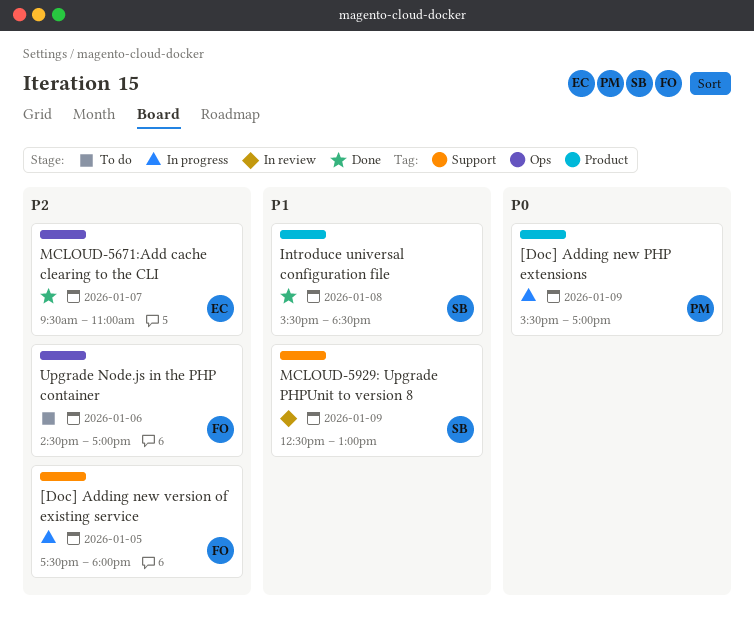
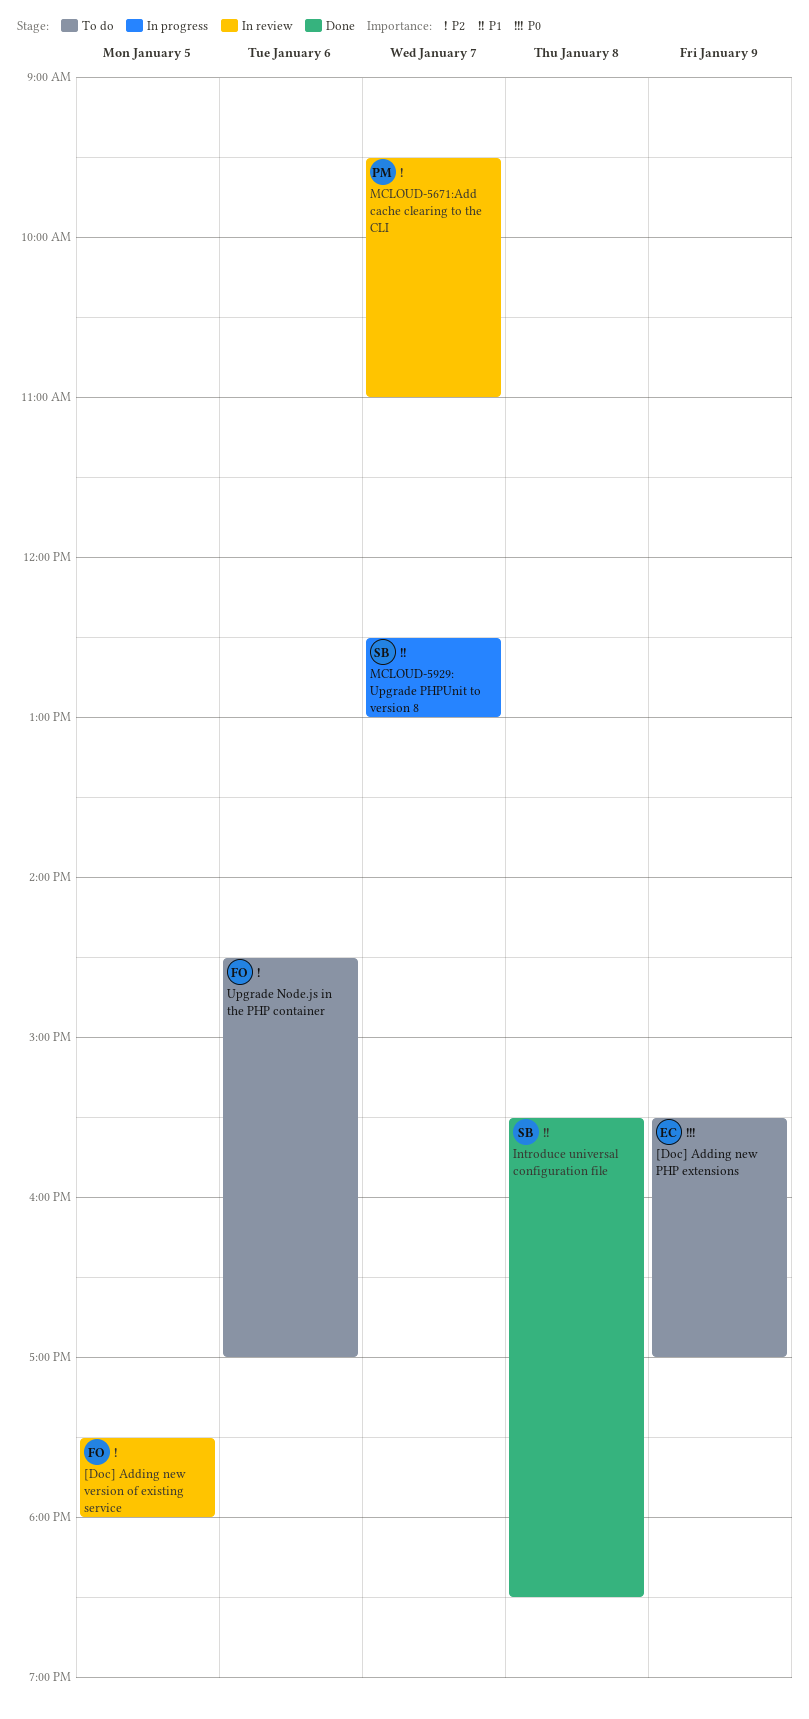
[Doc] Adding new PHP extensions, status: In progress -> To do
[Doc] Adding new PHP extensions, owner: PM -> EC
[Doc] Adding new version of existing service, status: In progress -> In review
MCLOUD-5671:Add cache clearing to the CLI, status: Done -> In review
MCLOUD-5671:Add cache clearing to the CLI, owner: EC -> PM
MCLOUD-5929: Upgrade PHPUnit to version 8, status: In review -> In progress
MCLOUD-5929: Upgrade PHPUnit to version 8, day: Jan 9 -> Jan 7

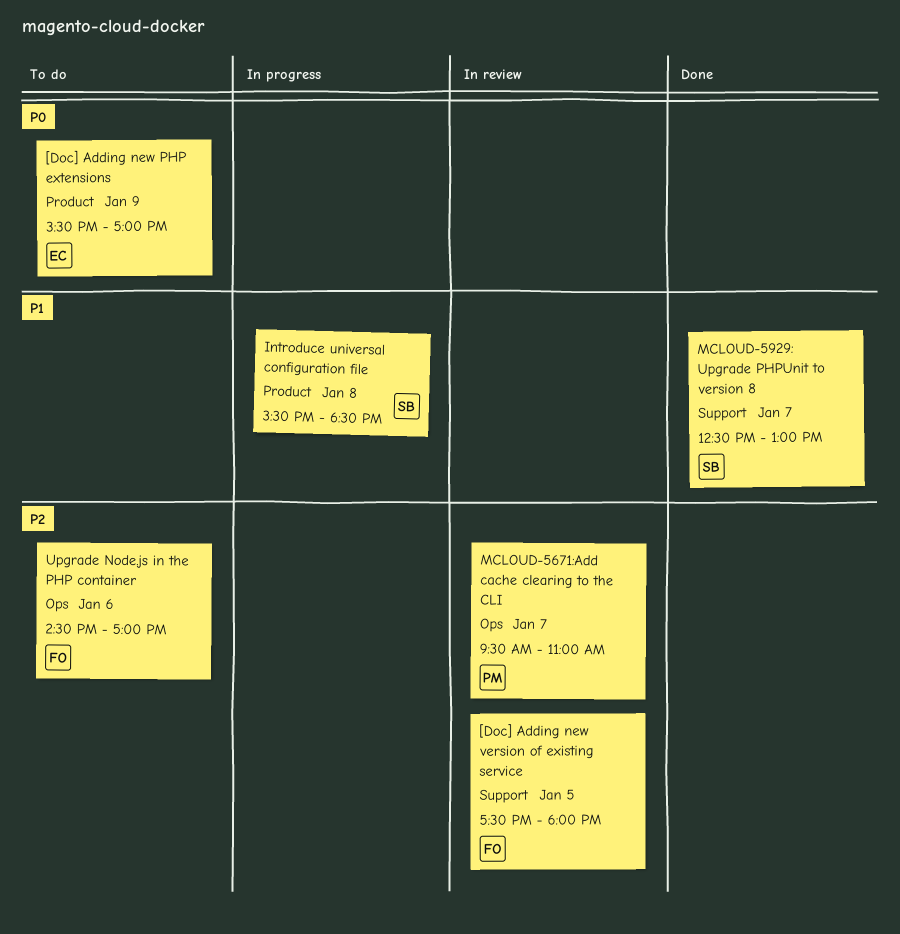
Introduce universal configuration file, status: Done -> In progress
MCLOUD-5929: Upgrade PHPUnit to version 8, status: In progress -> Done

